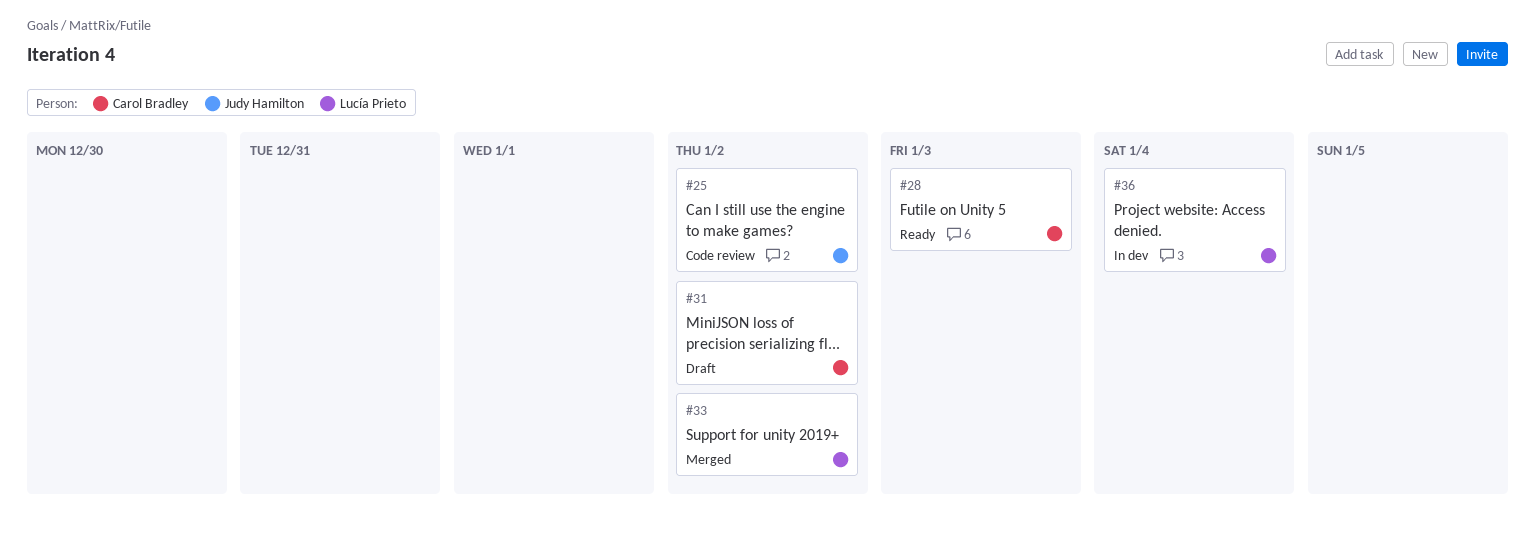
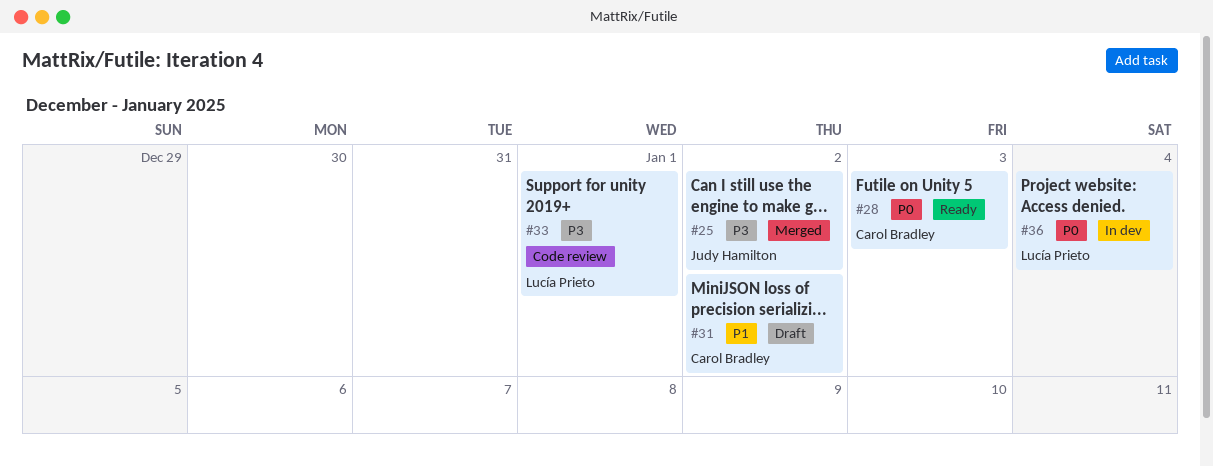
#25, status: Code review -> Merged
#33, status: Merged -> Code review
#33, due: Jan 2 -> Jan 1

